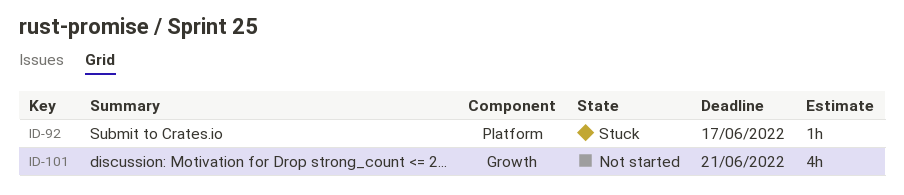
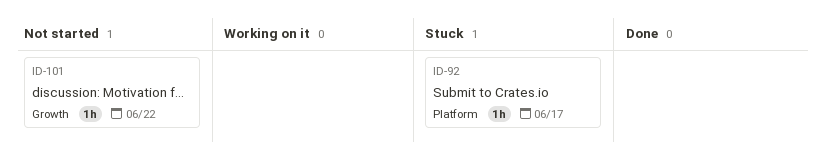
ID-101, estimate: 4h -> 1h
ID-101, due: Jun 21 -> Jun 22

